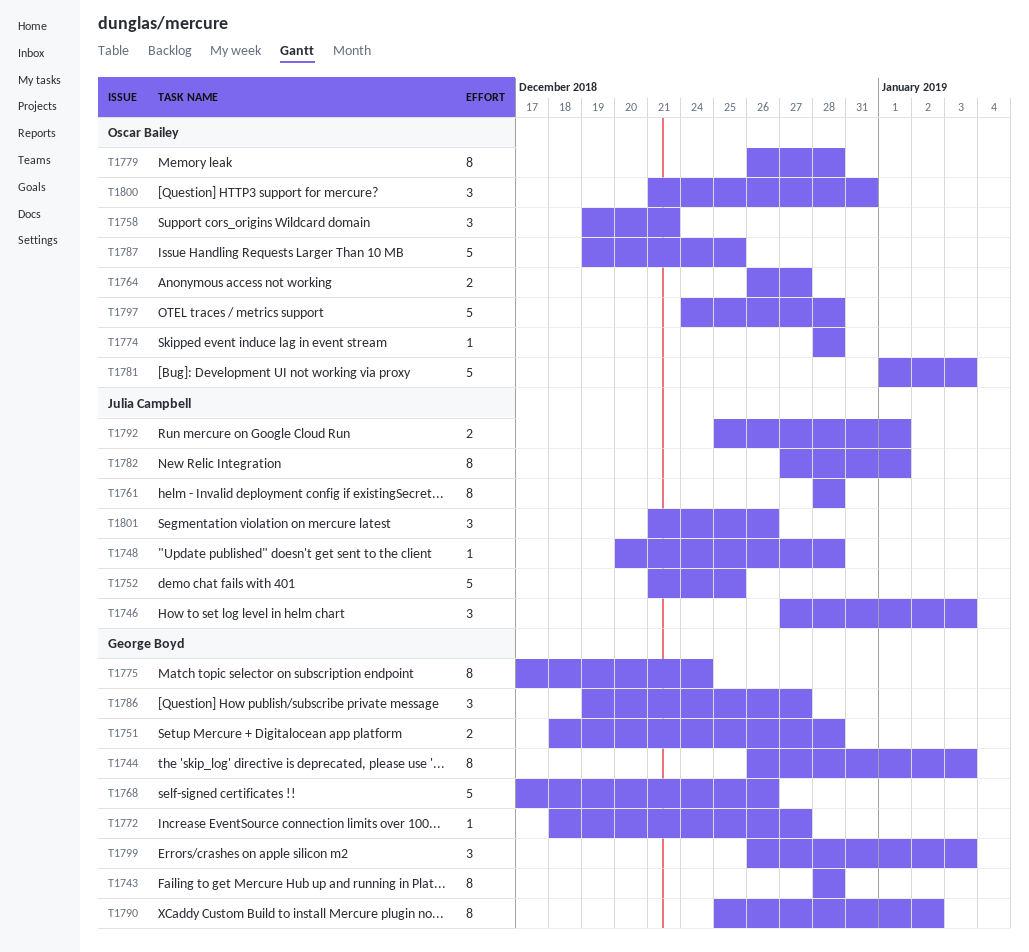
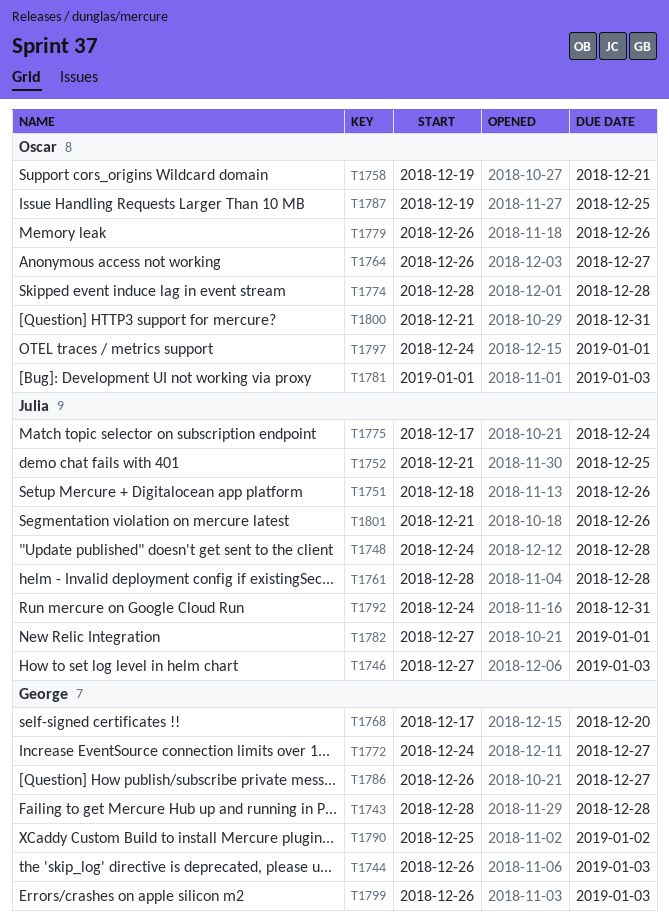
T1748, start: Dec 20 -> Dec 24
T1751, owner: George Boyd -> Julia Campbell
T1751, due: Dec 28 -> Dec 26
T1768, due: Dec 26 -> Dec 20
T1772, start: Dec 18 -> Dec 24
T1775, owner: George Boyd -> Julia Campbell
T1779, due: Dec 28 -> Dec 26
T1786, start: Dec 19 -> Dec 26
T1792, start: Dec 25 -> Dec 24
T1792, due: Jan 1 -> Dec 31
T1797, due: Dec 28 -> Jan 1

